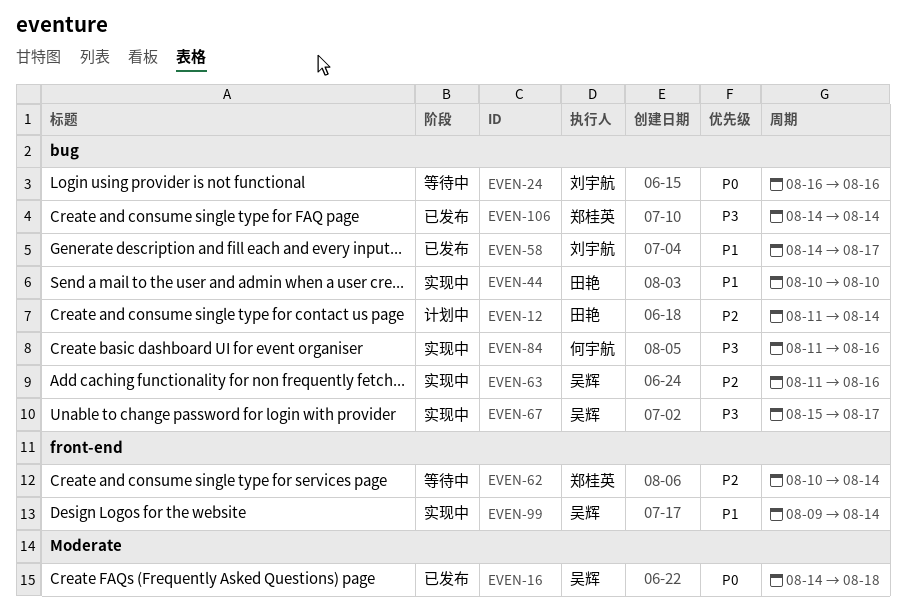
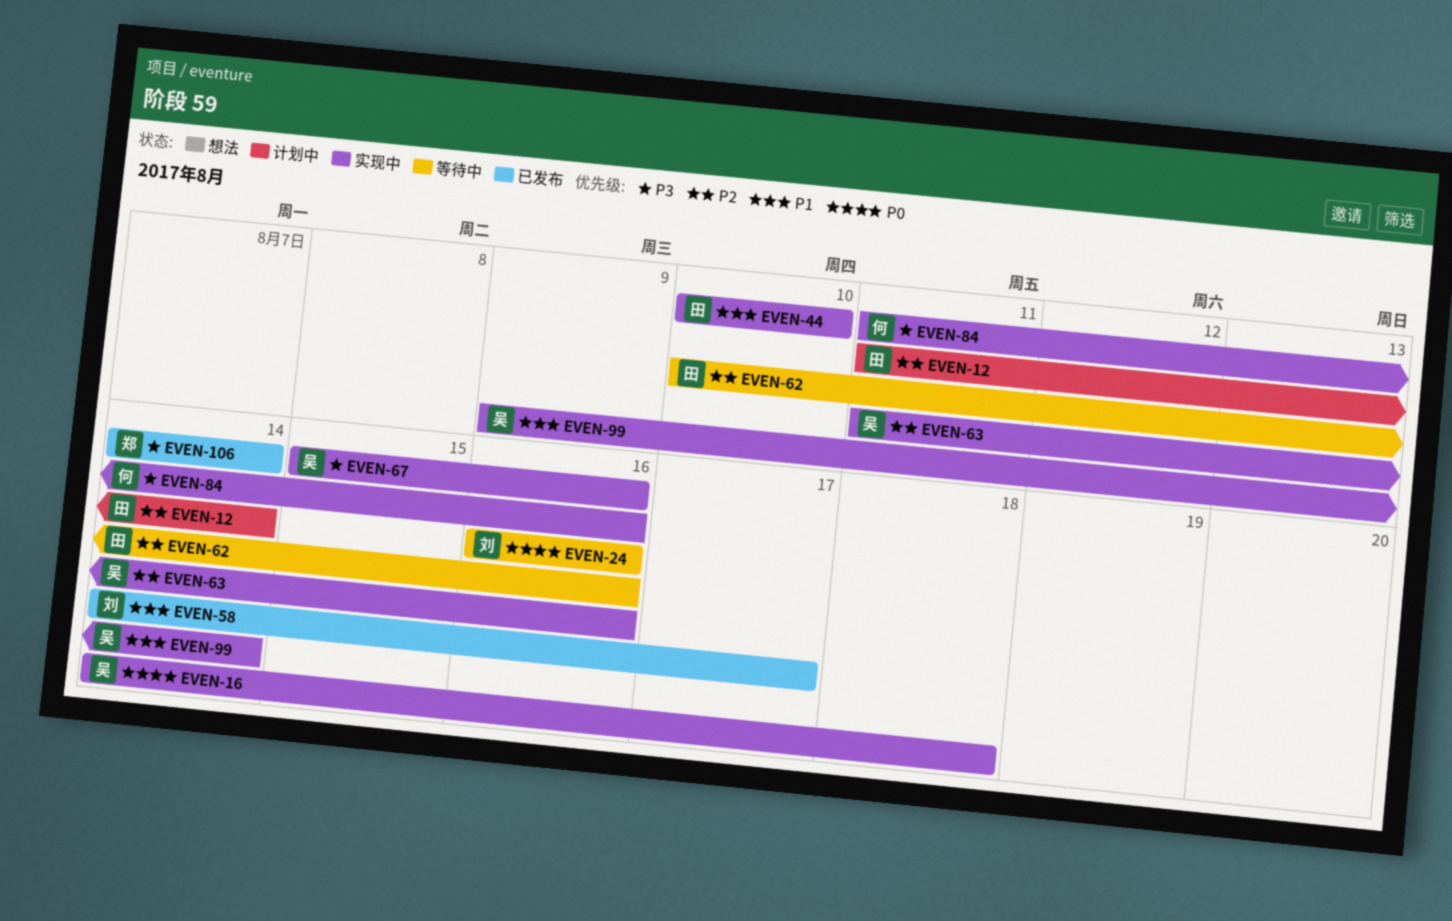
EVEN-16, status: 已发布 -> 实现中
EVEN-62, owner: 郑桂英 -> 田艳
EVEN-62, due: Aug 14 -> Aug 16
EVEN-67, due: Aug 17 -> Aug 16

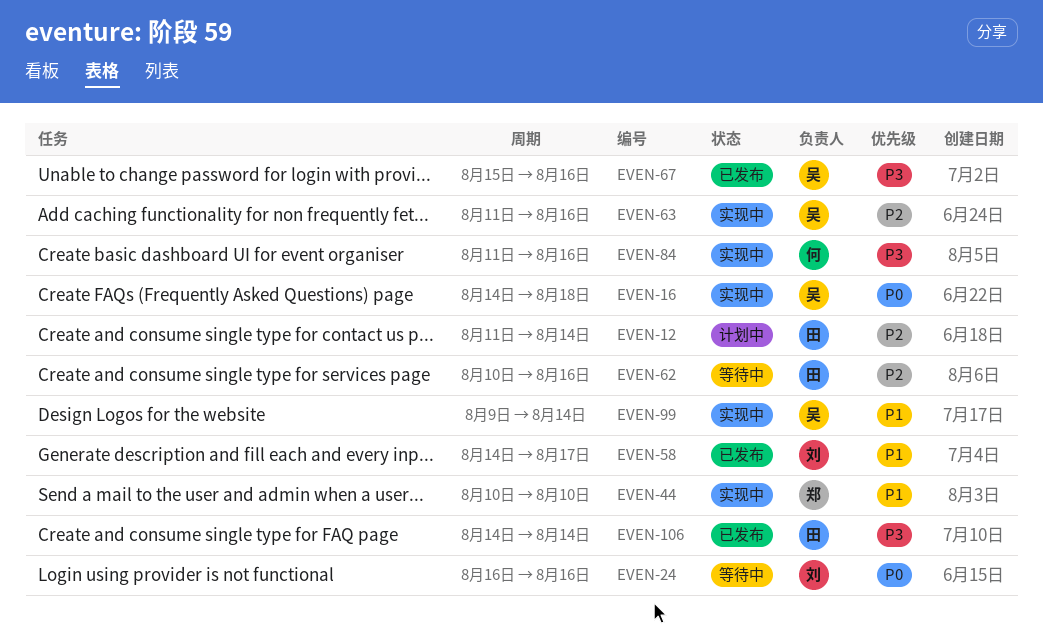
EVEN-44, owner: 田 -> 郑
EVEN-67, status: 实现中 -> 已发布
EVEN-106, owner: 郑 -> 田

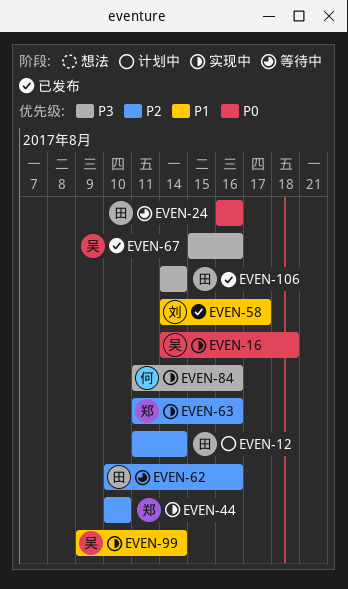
EVEN-24, owner: 刘 -> 田
EVEN-44, priority: P1 -> P2
EVEN-63, owner: 吴 -> 郑

